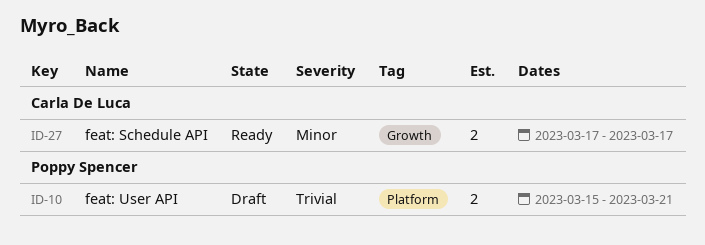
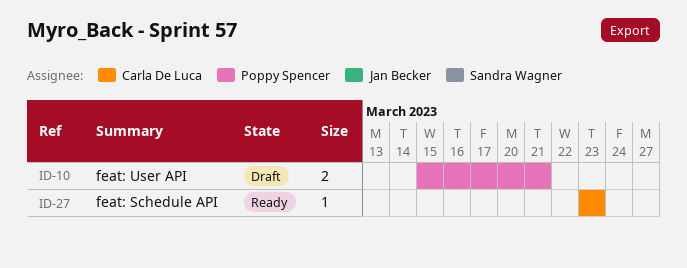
ID-27, estimate: 2 -> 1
ID-27, start: Mar 17 -> Mar 23
ID-27, due: Mar 17 -> Mar 23

